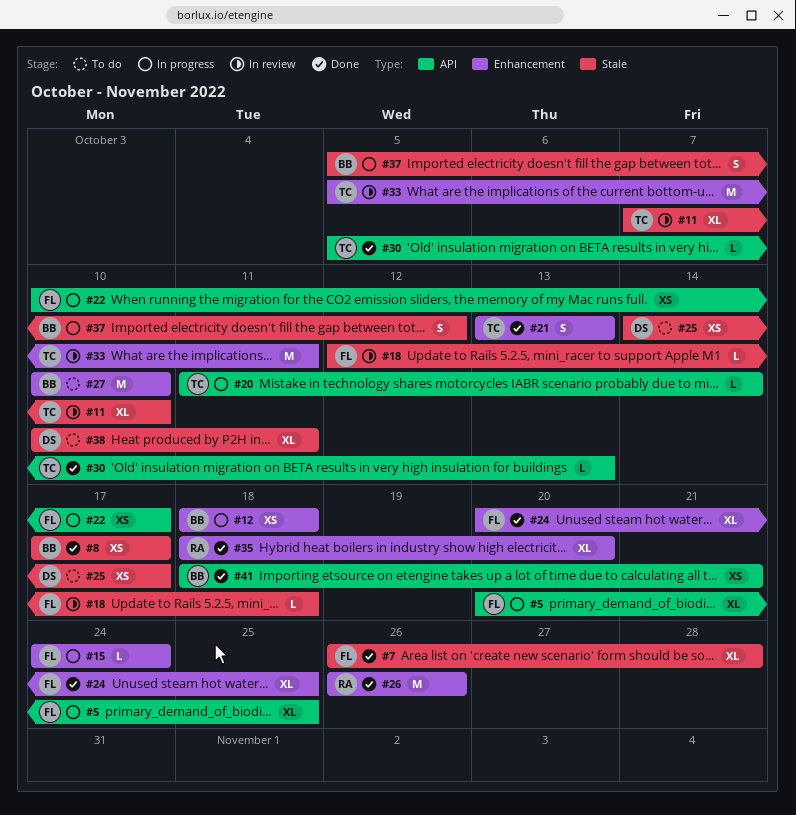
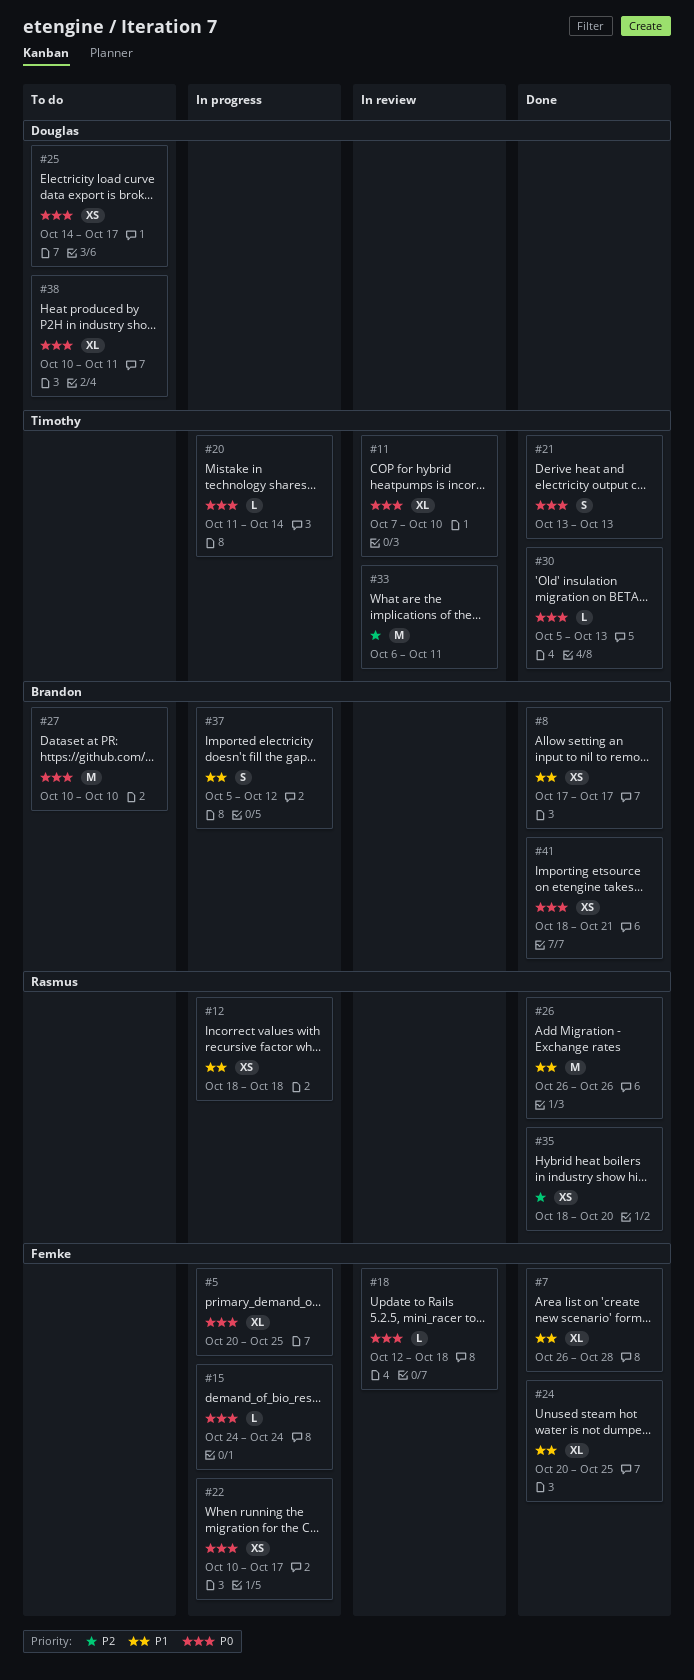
#12, owner: Brandon -> Rasmus
#33, start: Oct 5 -> Oct 6
#35, estimate: XL -> XS

